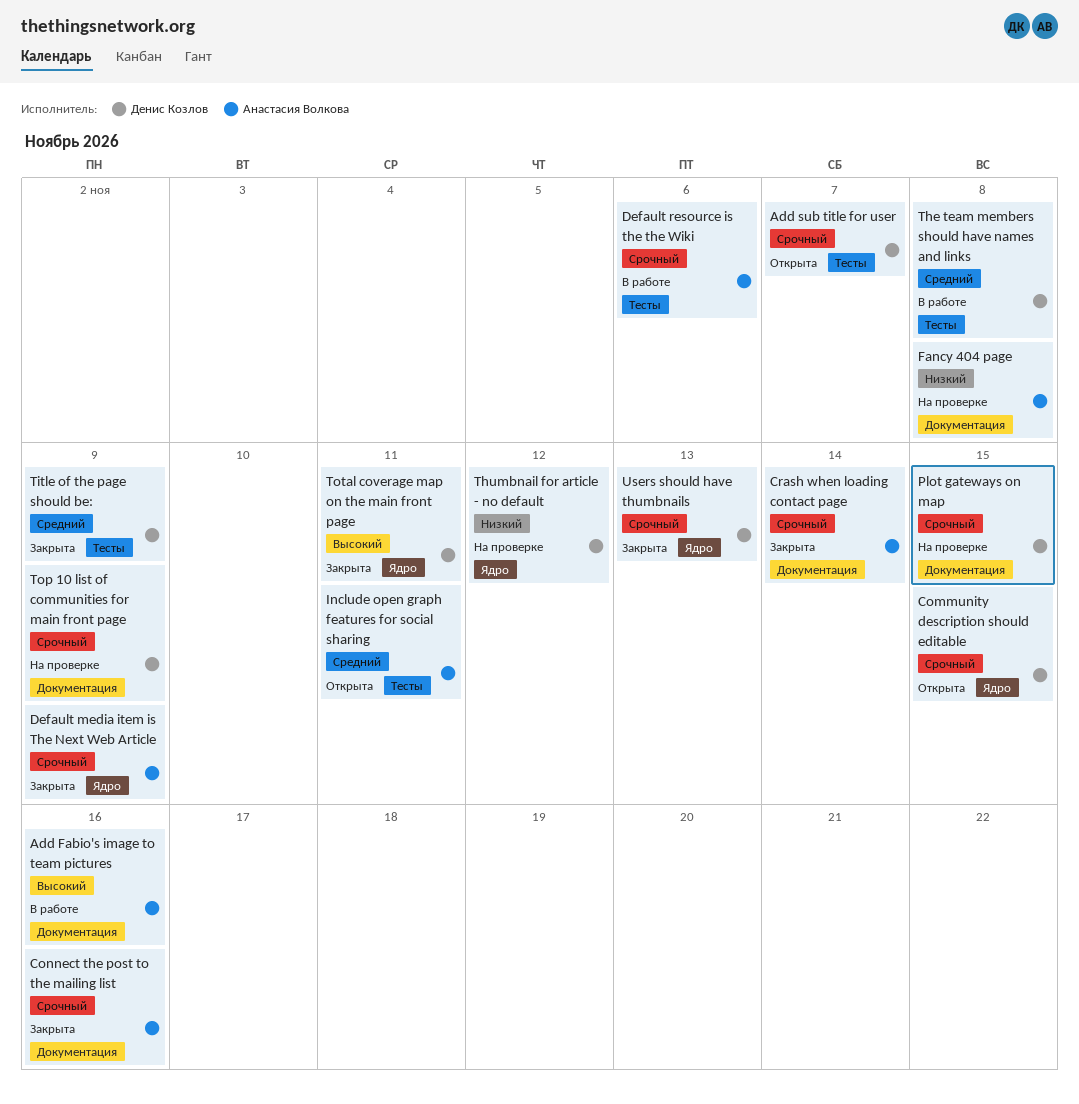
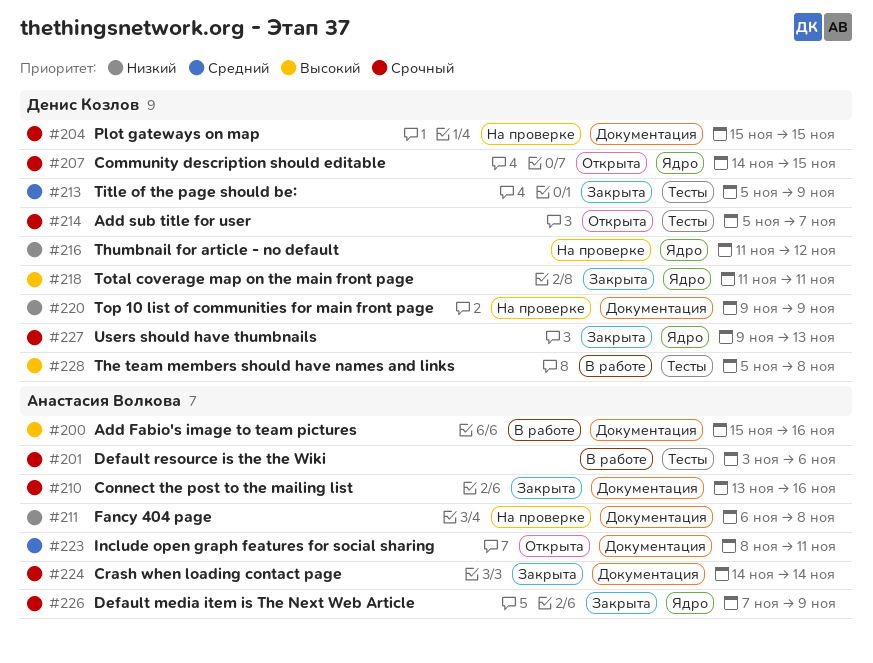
Include open graph features for social sharing, label: Тесты -> Документация
The team members should have names and links, priority: Средний -> Высокий
Top 10 list of communities for main front page, priority: Срочный -> Низкий

